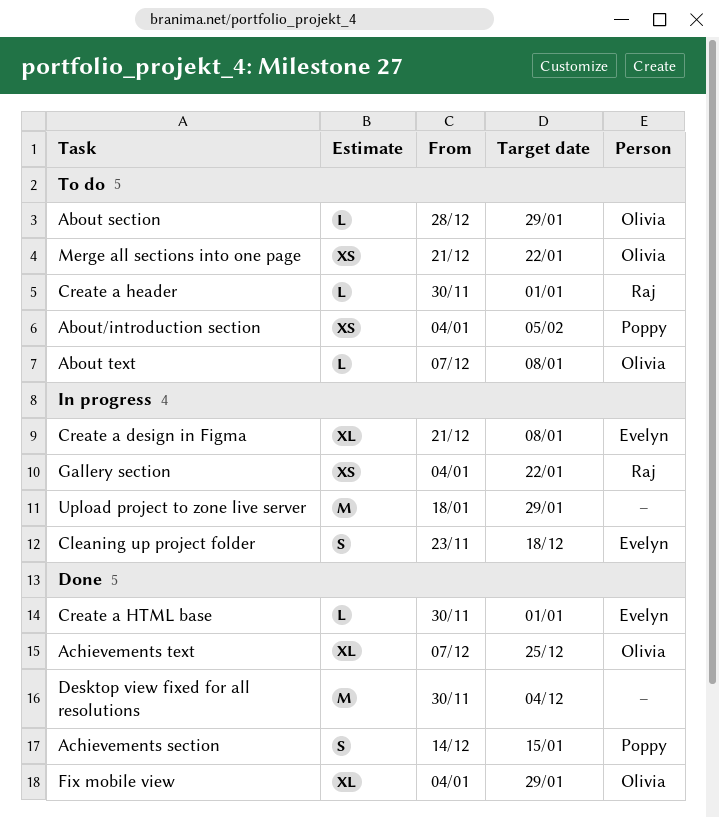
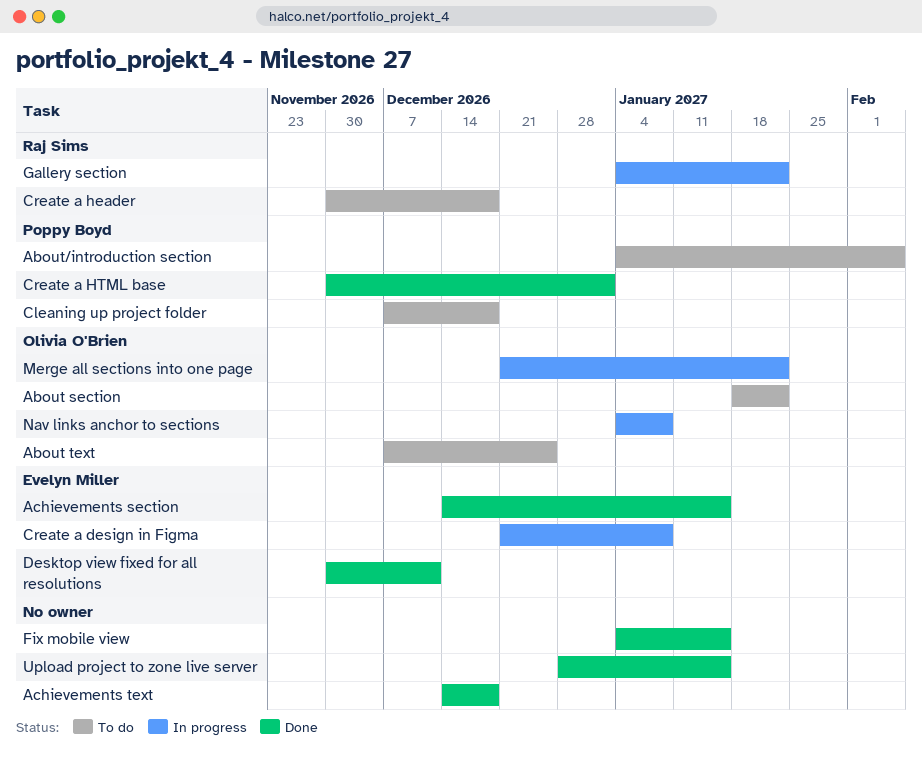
About section, start: Dec 28 -> Jan 18
About section, due: Jan 29 -> Jan 22
About text, due: Jan 8 -> Dec 25
Achievements section, owner: Poppy Boyd -> Evelyn Miller
Achievements text, owner: Olivia O'Brien -> none
Achievements text, start: Dec 7 -> Dec 14
Achievements text, due: Dec 25 -> Dec 18
Cleaning up project folder, status: In progress -> To do
Cleaning up project folder, owner: Evelyn Miller -> Poppy Boyd
Cleaning up project folder, start: Nov 23 -> Dec 7
Create a header, due: Jan 1 -> Dec 18
Create a HTML base, owner: Evelyn Miller -> Poppy Boyd
Desktop view fixed for all resolutions, owner: none -> Evelyn Miller
Desktop view fixed for all resolutions, due: Dec 4 -> Dec 11
Fix mobile view, owner: Olivia O'Brien -> none
Fix mobile view, due: Jan 29 -> Jan 15
Merge all sections into one page, status: To do -> In progress
Nav links anchor to sections: none -> present
Upload project to zone live server, status: In progress -> Done
Upload project to zone live server, start: Jan 18 -> Dec 28
Upload project to zone live server, due: Jan 29 -> Jan 15

